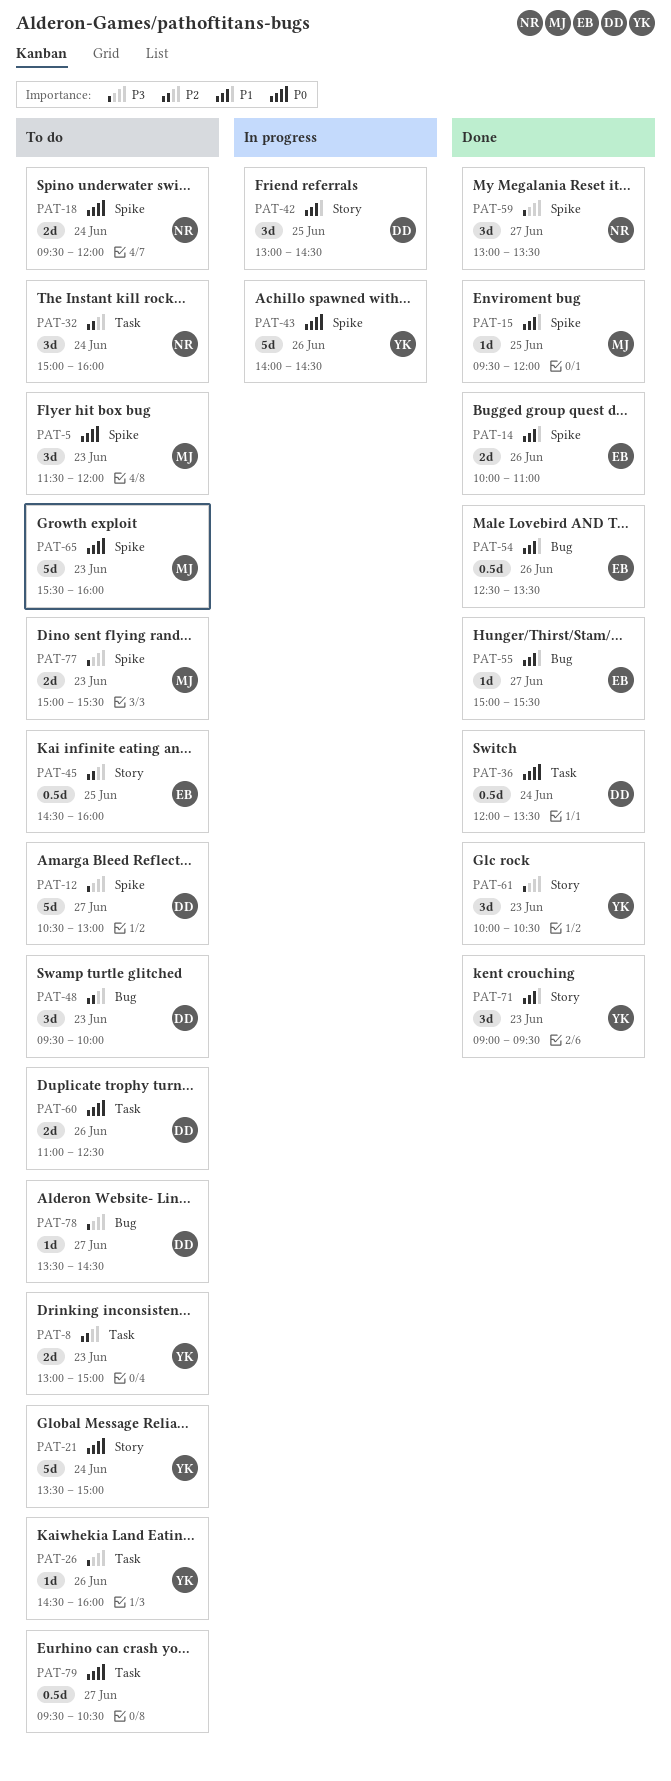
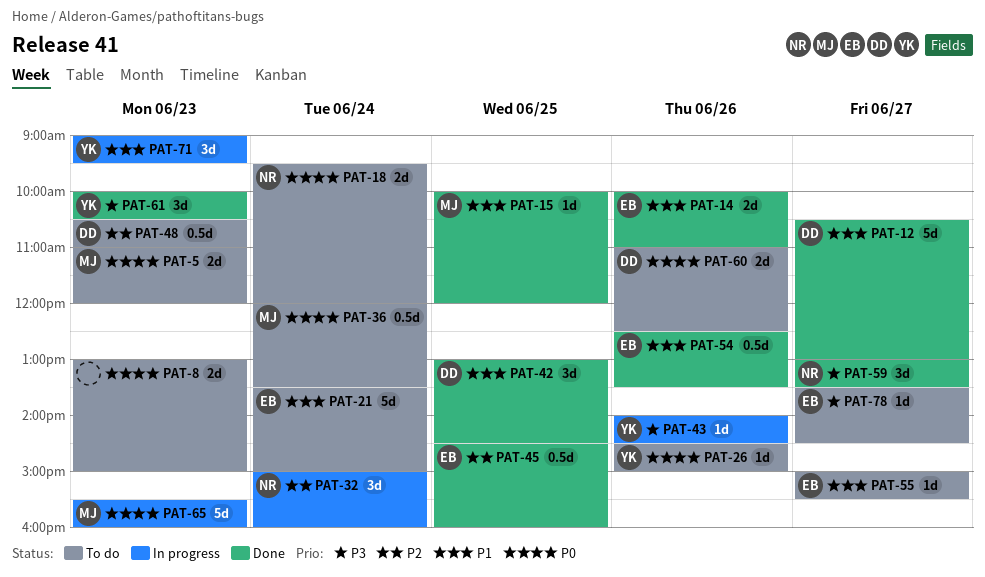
PAT-5, estimate: 3d -> 2d
PAT-5, begins: 11:30 -> 11:00
PAT-8, owner: YK -> none
PAT-8, priority: P2 -> P0
PAT-12, status: To do -> Done
PAT-12, priority: P3 -> P1
PAT-15, begins: 09:30 -> 10:00
PAT-21, owner: YK -> EB
PAT-21, priority: P0 -> P1
PAT-26, priority: P3 -> P0
PAT-26, ends: 16:00 -> 15:00
PAT-32, status: To do -> In progress
PAT-36, status: Done -> To do
PAT-36, owner: DD -> MJ
PAT-42, status: In progress -> Done
PAT-43, priority: P0 -> P3
PAT-43, estimate: 5d -> 1d
PAT-45, status: To do -> Done
PAT-48, estimate: 3d -> 0.5d
PAT-48, begins: 09:30 -> 10:30
PAT-48, ends: 10:00 -> 11:00
PAT-55, status: Done -> To do
PAT-65, status: To do -> In progress
PAT-71, status: Done -> In progress
PAT-77: present -> none
PAT-78, owner: DD -> EB
PAT-79: present -> none

